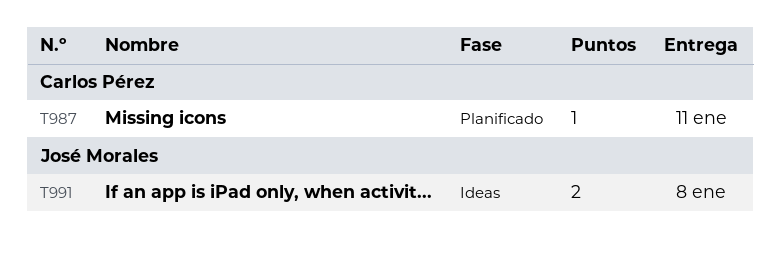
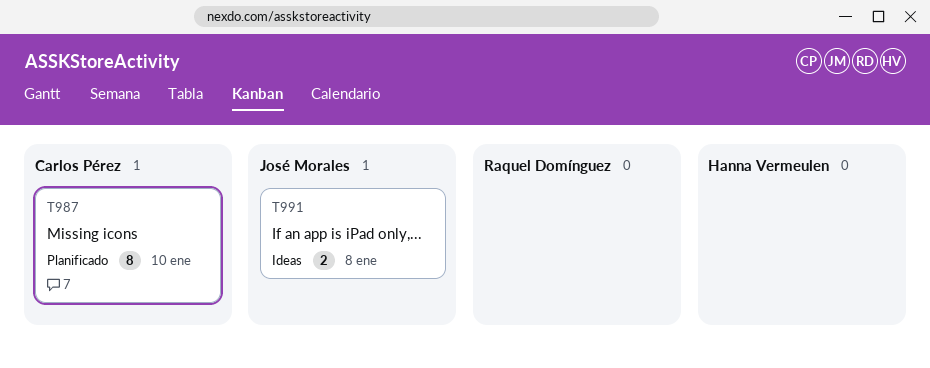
T987, estimate: 1 -> 8
T987, due: Jan 11 -> Jan 10

